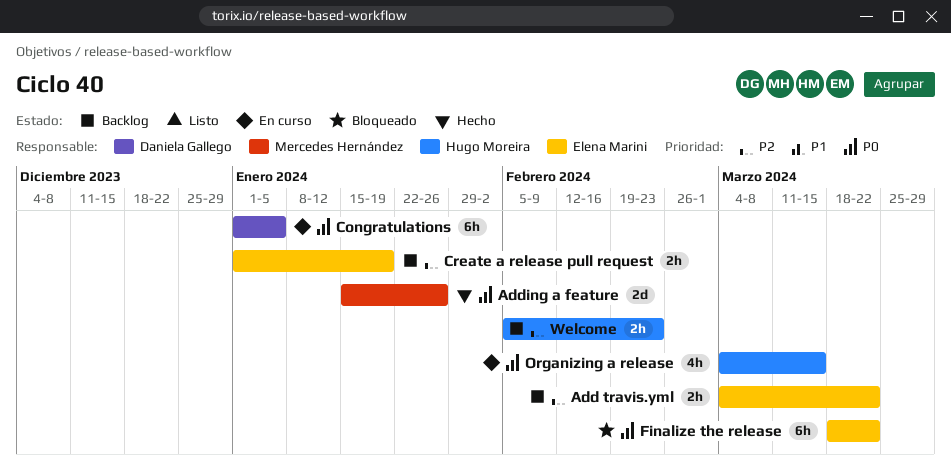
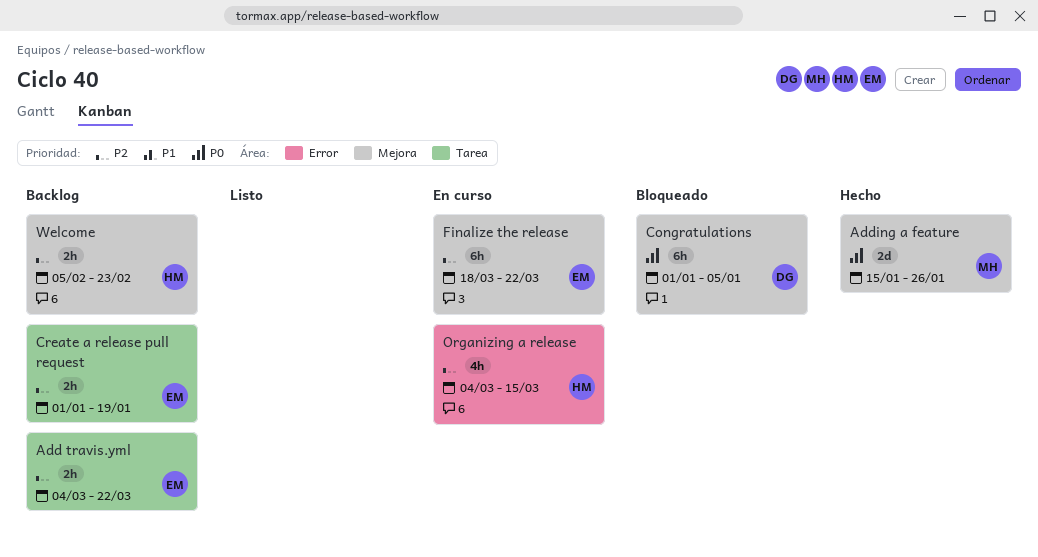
Congratulations, status: En curso -> Bloqueado
Finalize the release, status: Bloqueado -> En curso
Finalize the release, priority: P0 -> P2
Organizing a release, priority: P0 -> P2

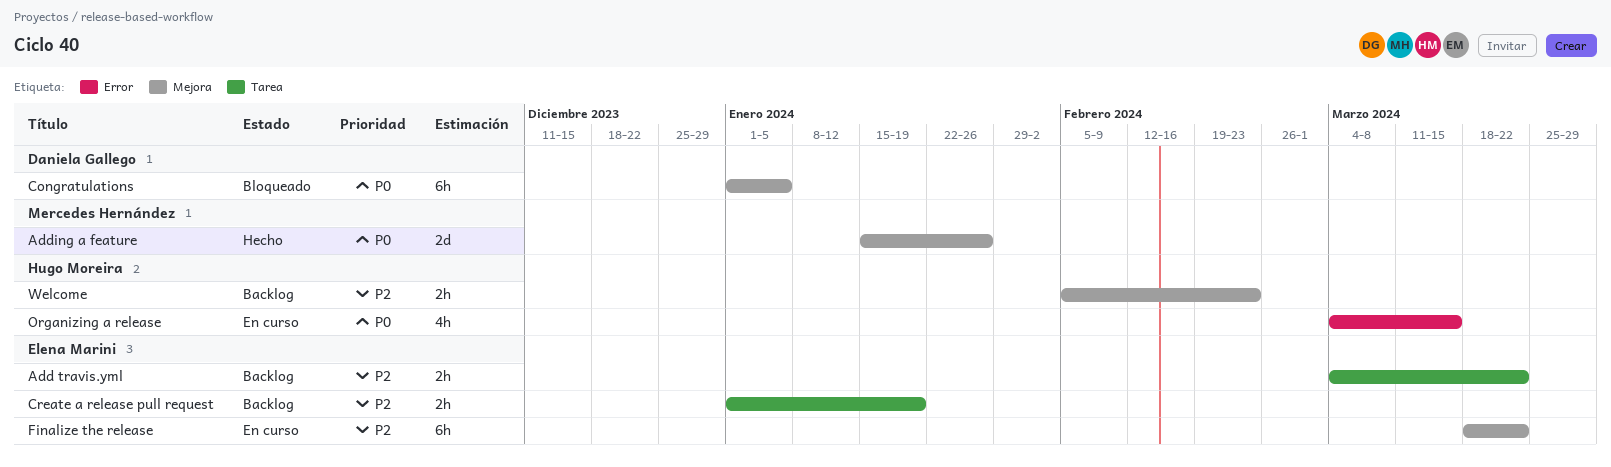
Organizing a release, priority: P2 -> P0

